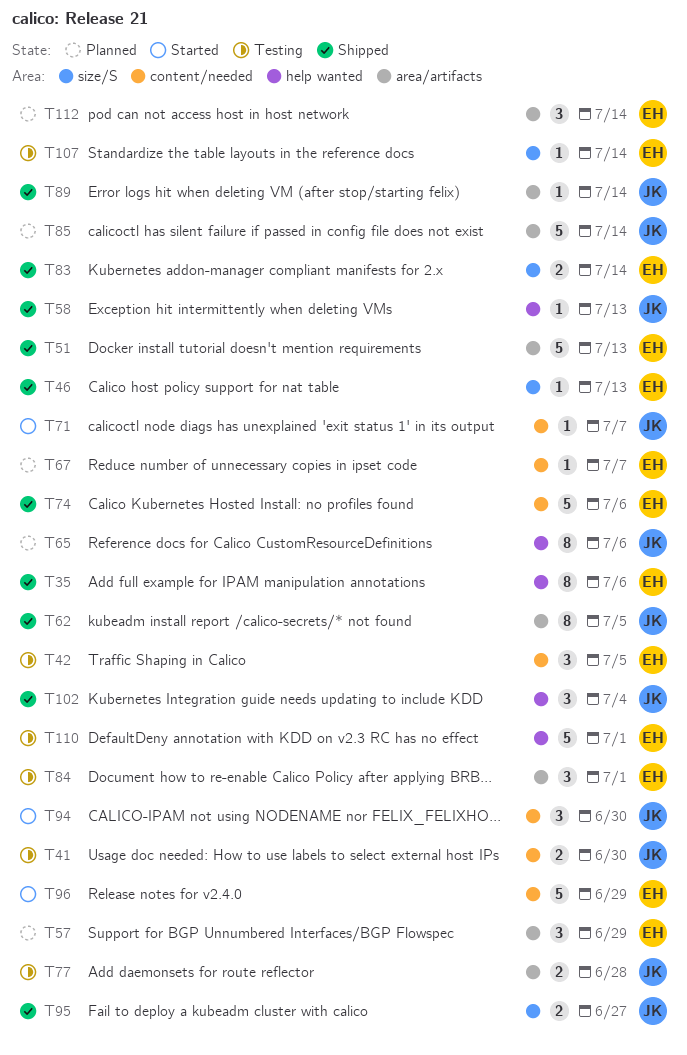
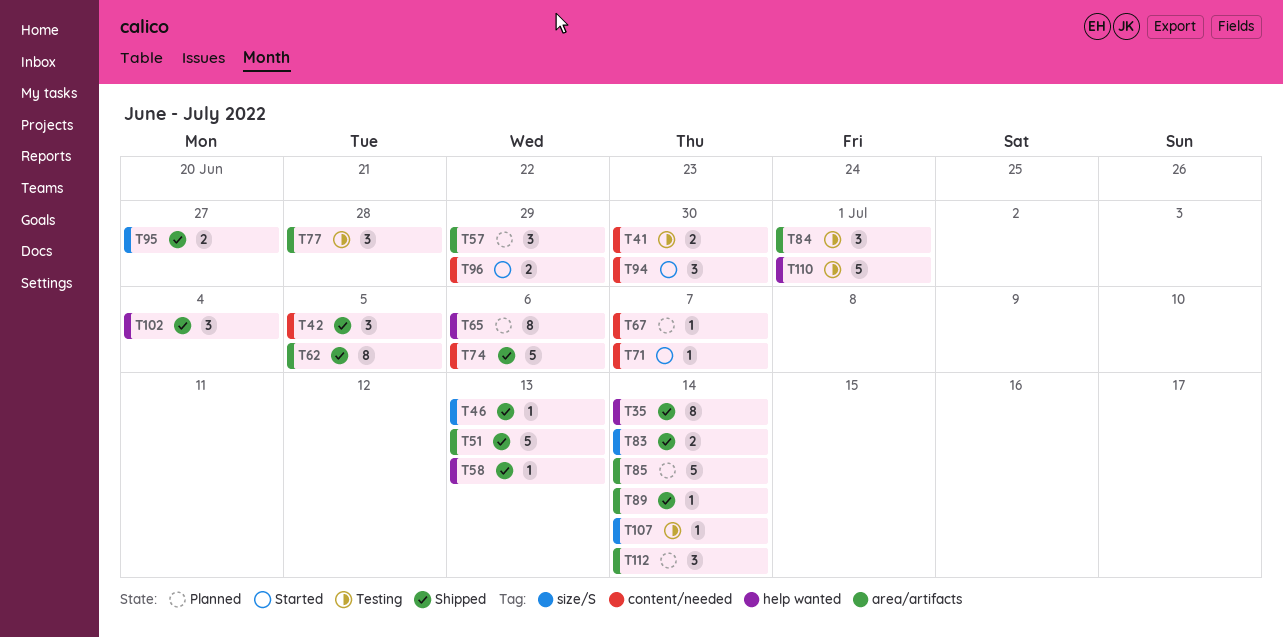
T35, due: Jul 6 -> Jul 14
T42, status: Testing -> Shipped
T77, estimate: 2 -> 3
T96, estimate: 5 -> 2

